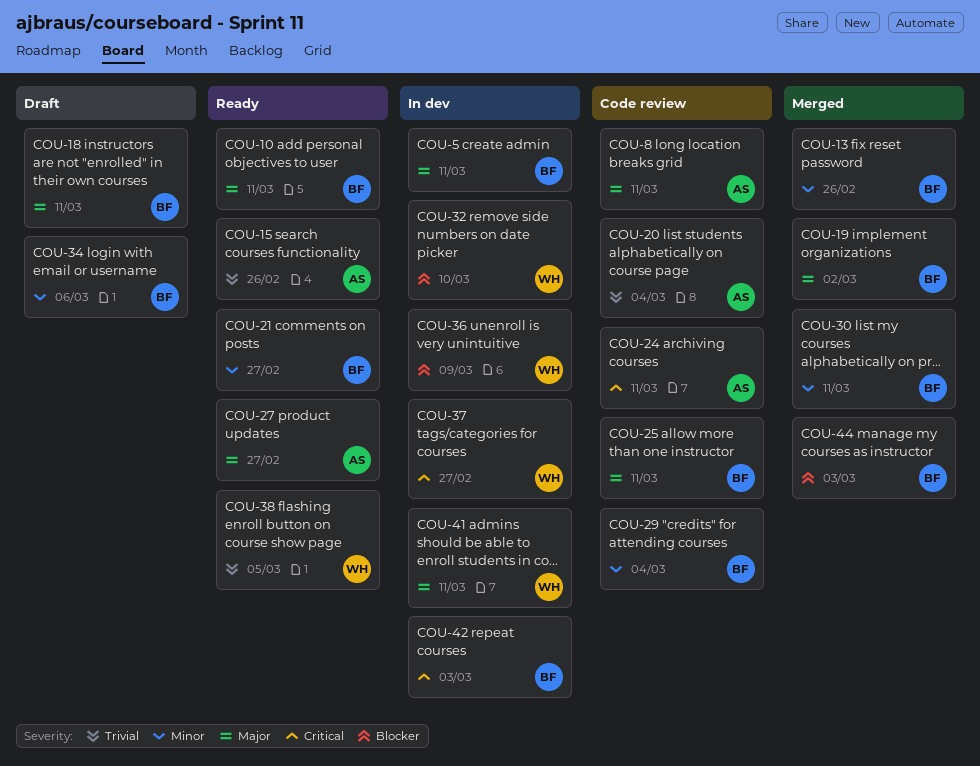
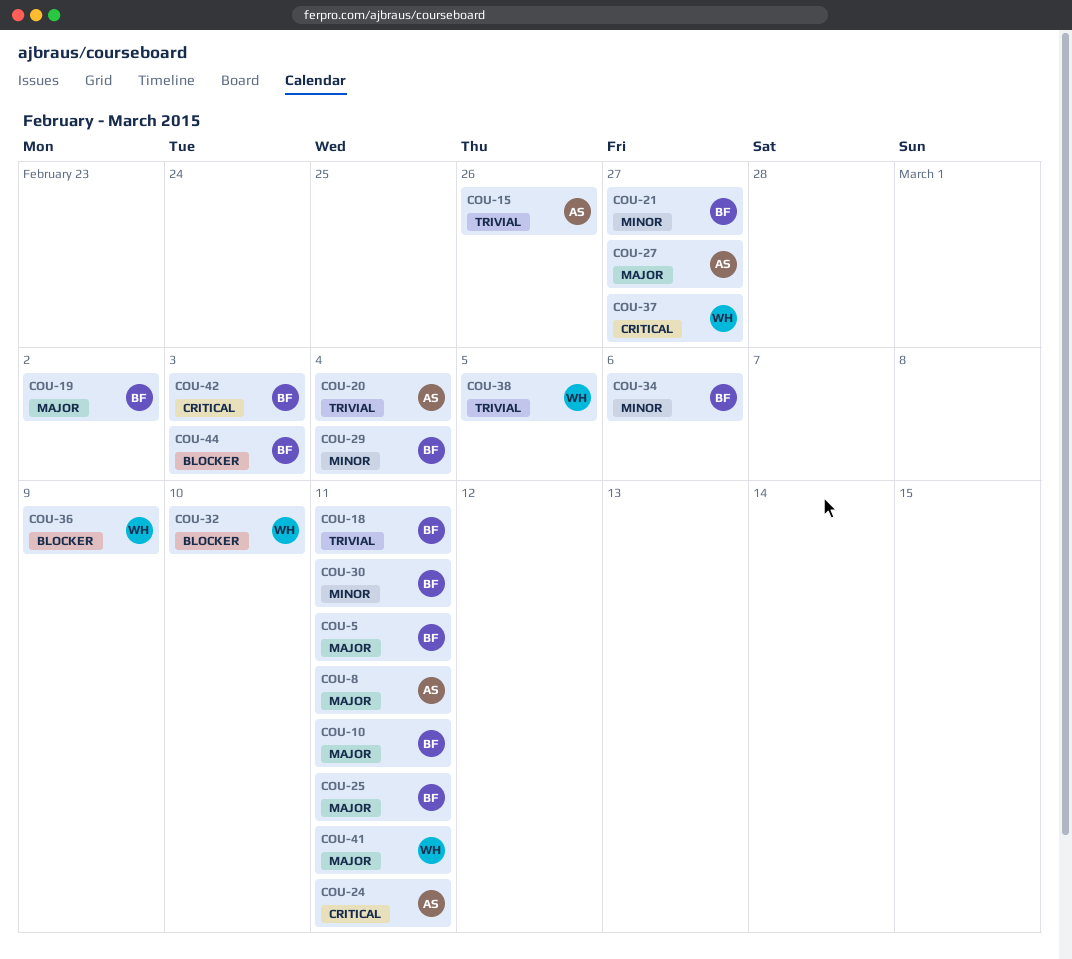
COU-13: present -> none
COU-18, priority: Major -> Trivial

